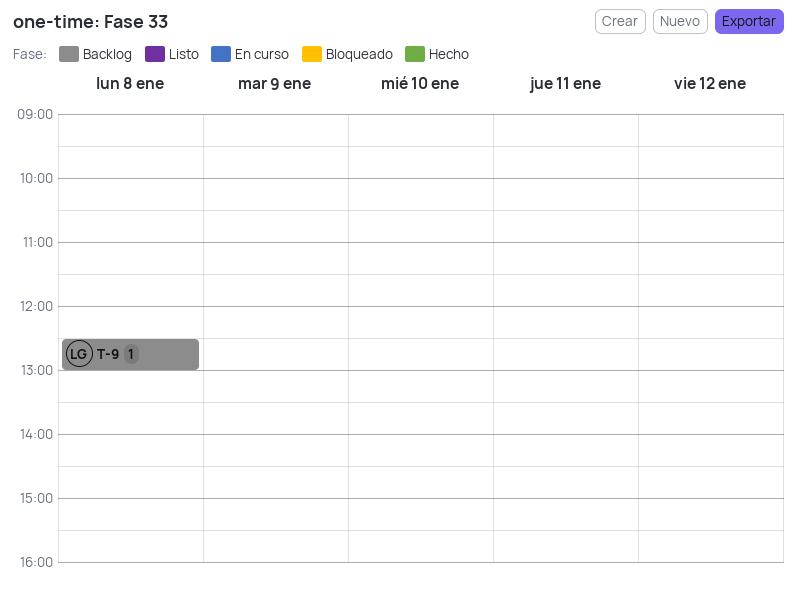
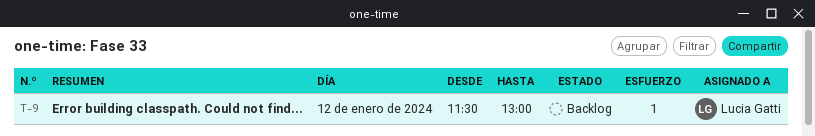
T-9, day: Jan 8 -> Jan 12
T-9, begins: 12:30 -> 11:30

